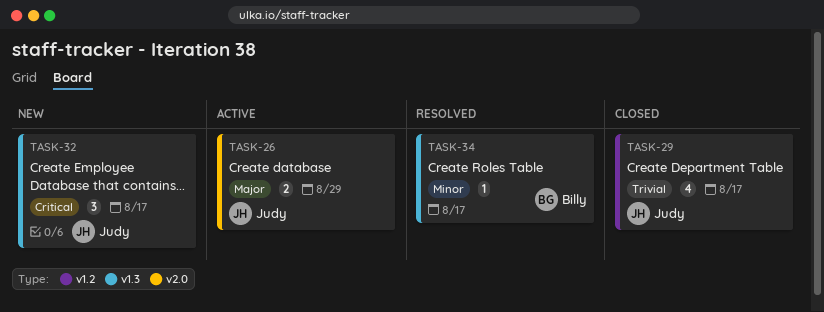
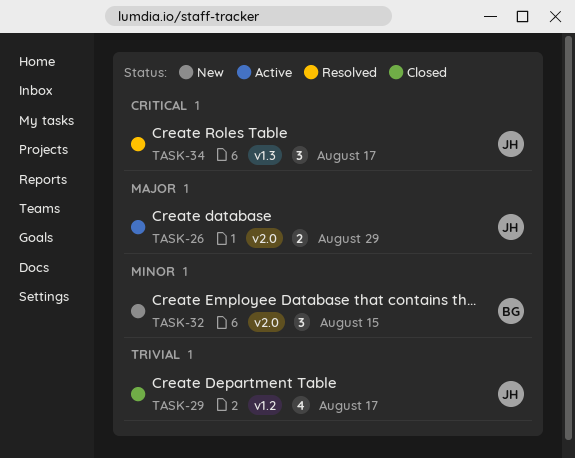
TASK-32, owner: Judy -> Billy
TASK-32, priority: Critical -> Minor
TASK-32, label: v1.3 -> v2.0
TASK-32, due: Aug 17 -> Aug 15
TASK-34, owner: Billy -> Judy
TASK-34, priority: Minor -> Critical
TASK-34, estimate: 1 -> 3

